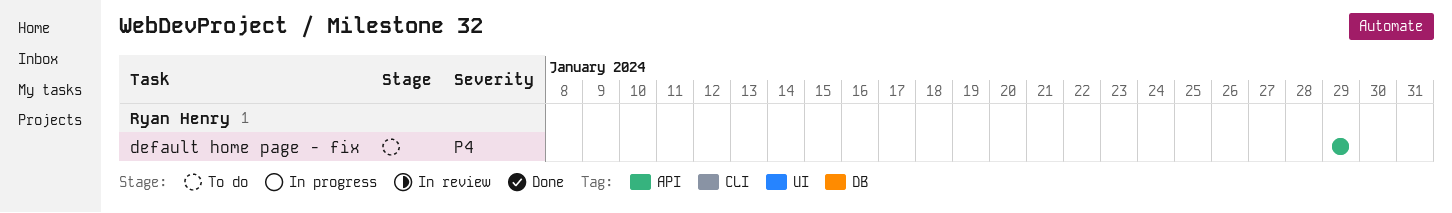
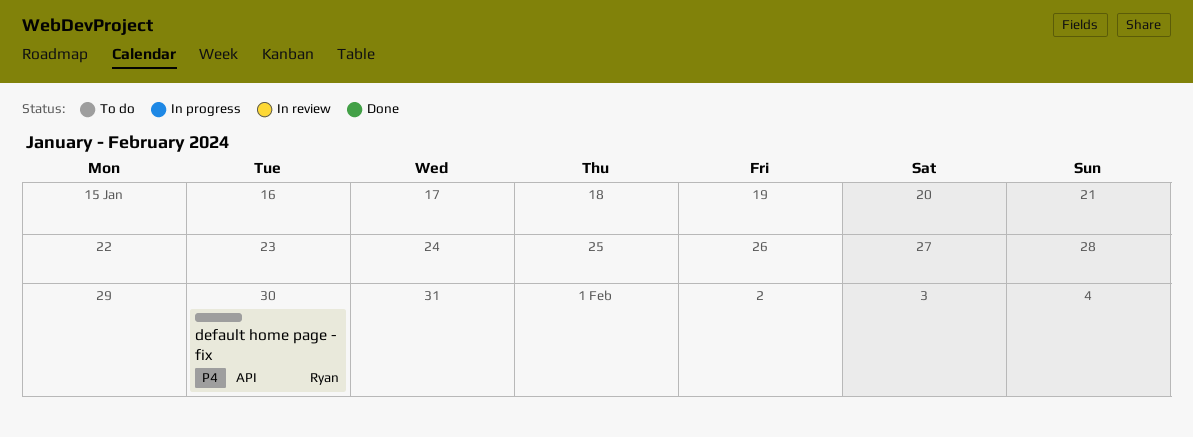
default home page - fix, due: Jan 29 -> Jan 30

